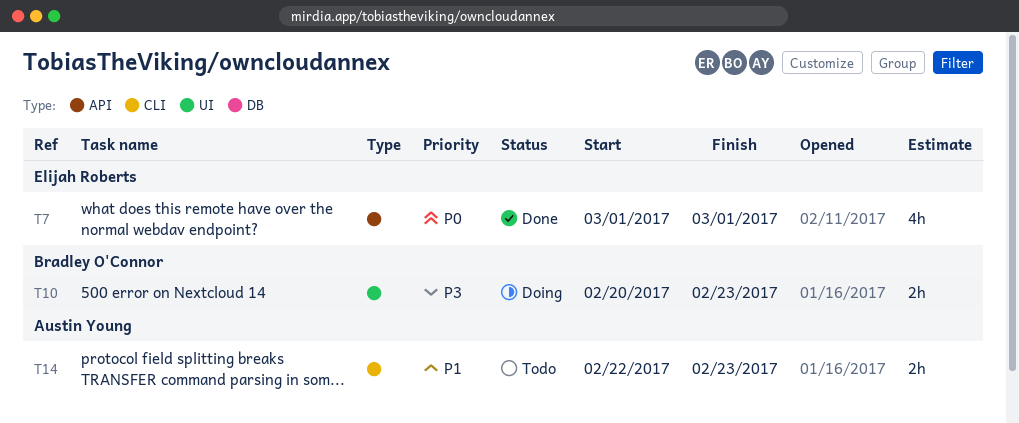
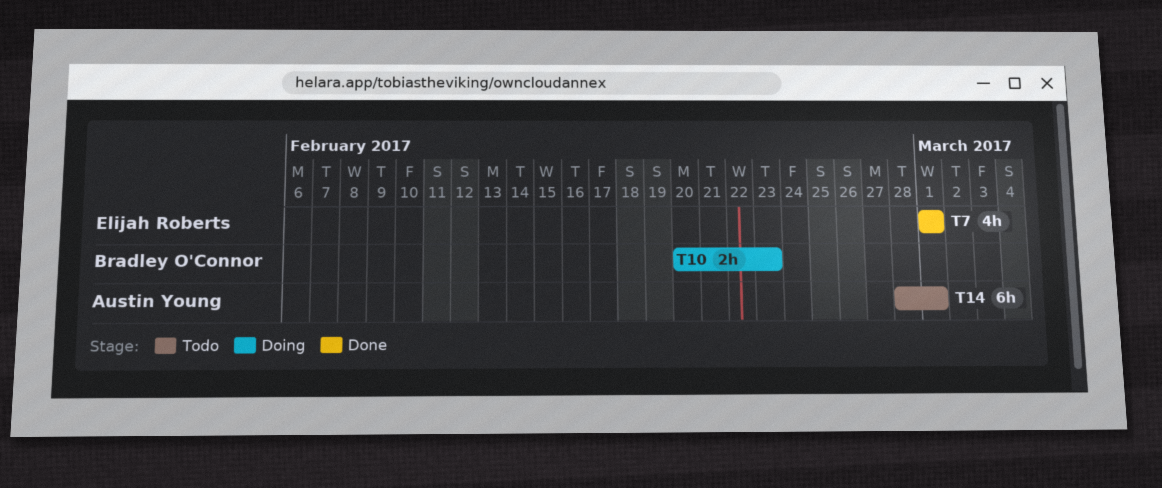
T14, estimate: 2h -> 6h
T14, start: Feb 22 -> Feb 28
T14, due: Feb 23 -> Mar 1

